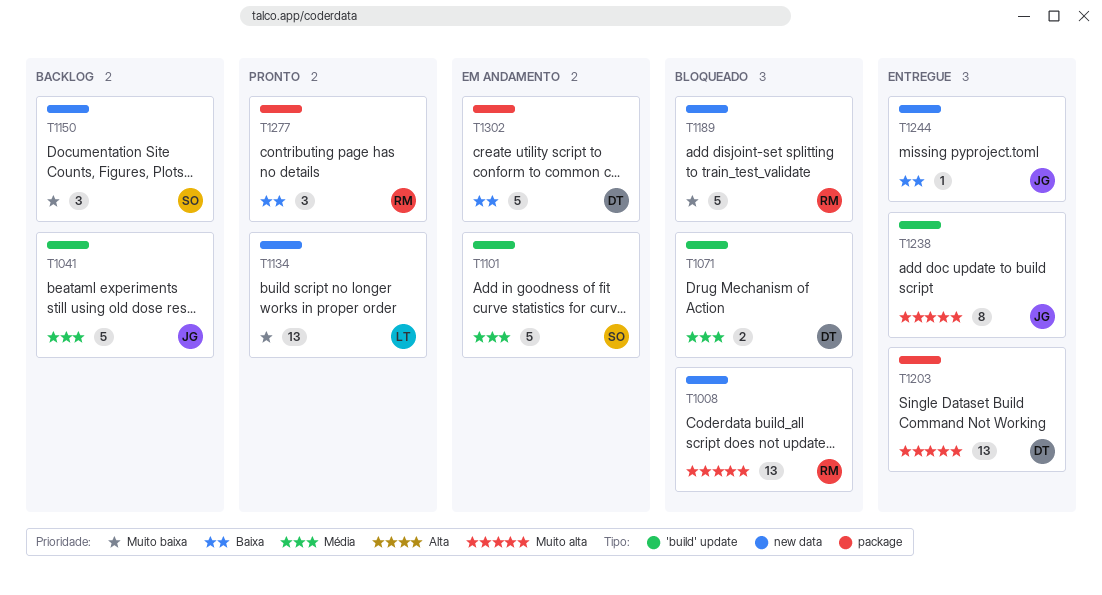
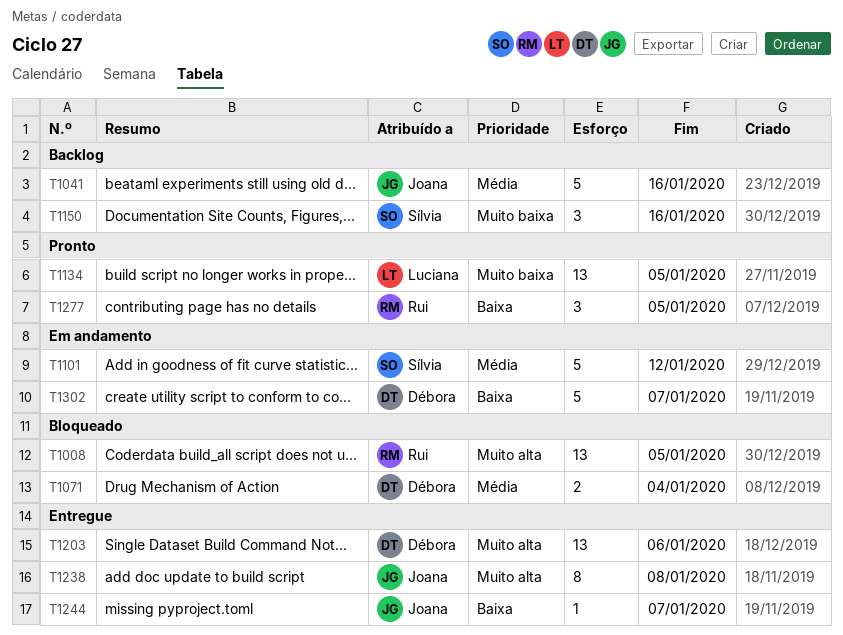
T1189: present -> none

